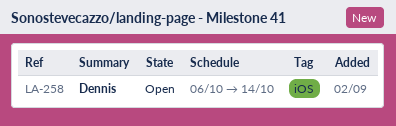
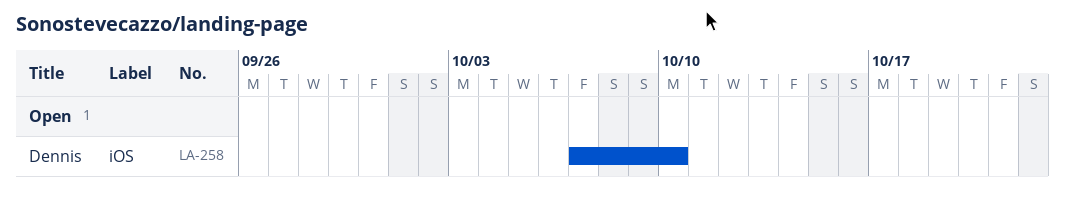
LA-258, start: Oct 6 -> Oct 7
LA-258, due: Oct 14 -> Oct 10

